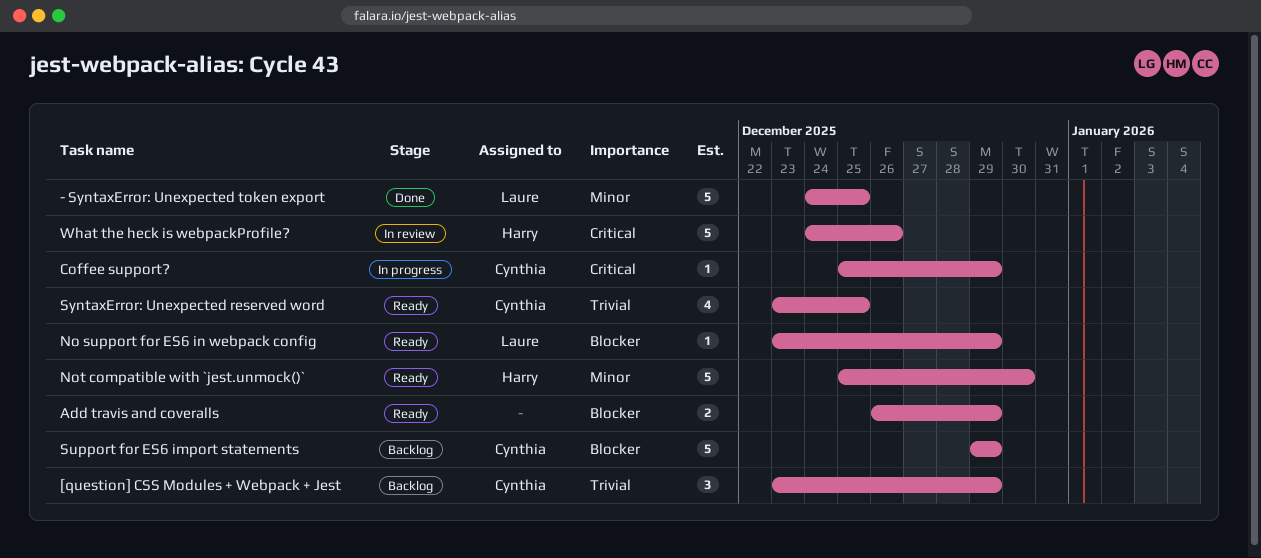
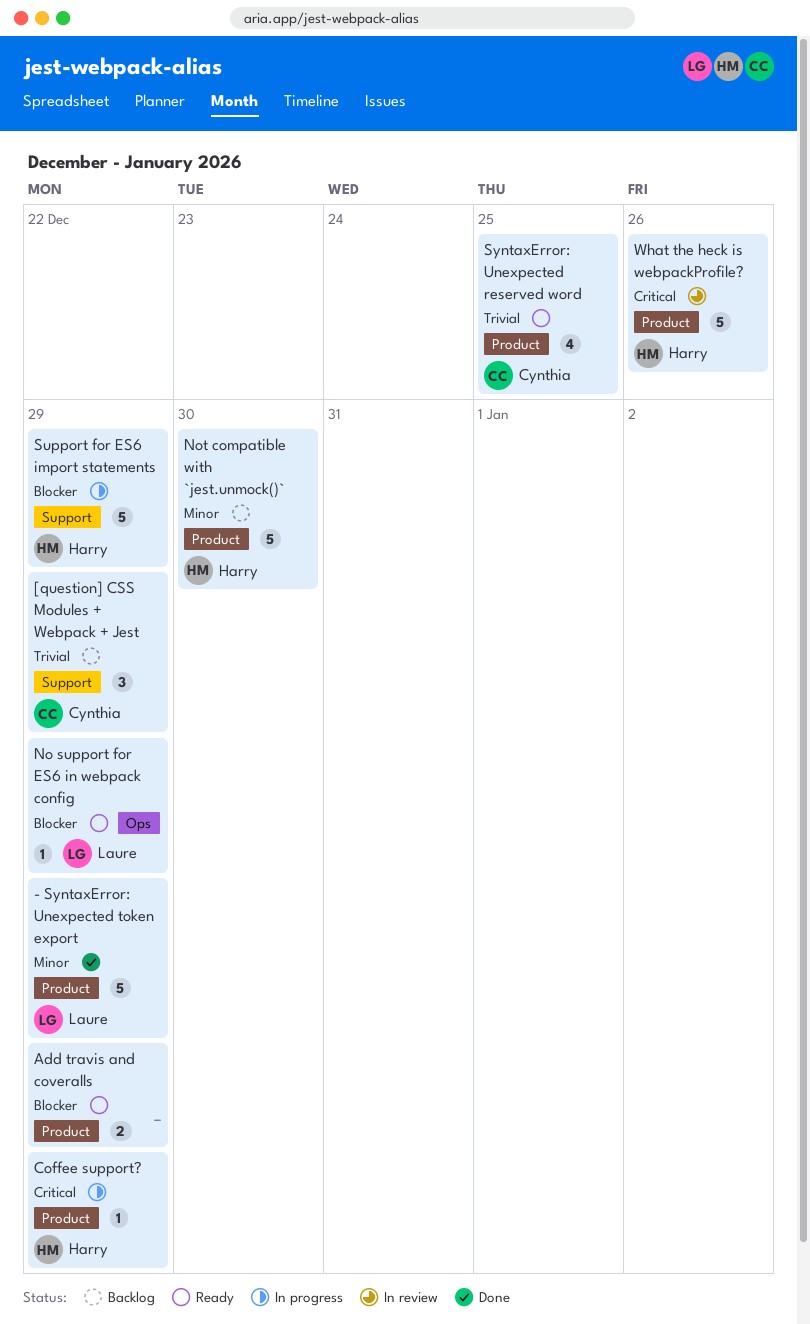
- SyntaxError: Unexpected token export, due: Dec 25 -> Dec 29
Coffee support?, owner: Cynthia -> Harry
Not compatible with `jest.unmock()`, status: Ready -> Backlog
Support for ES6 import statements, status: Backlog -> In progress
Support for ES6 import statements, owner: Cynthia -> Harry

